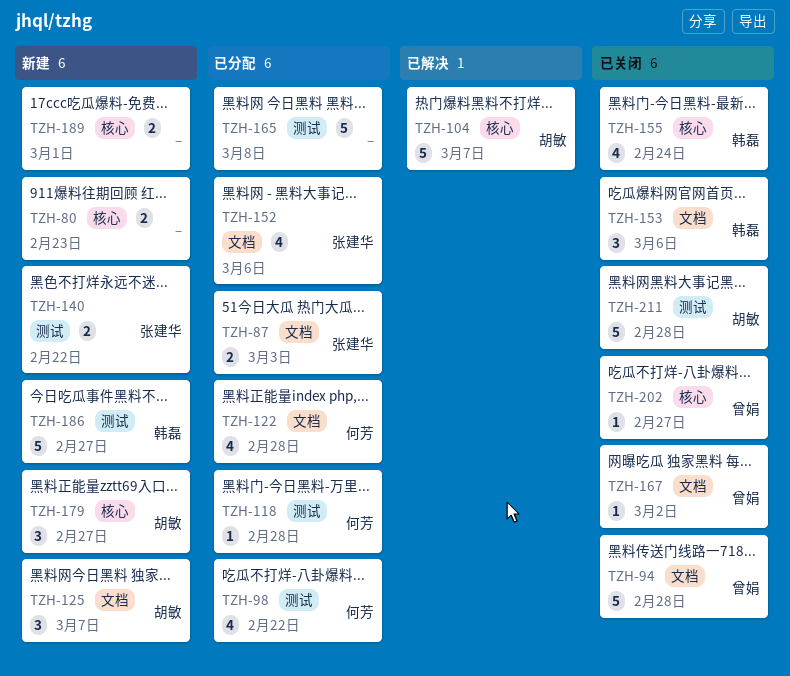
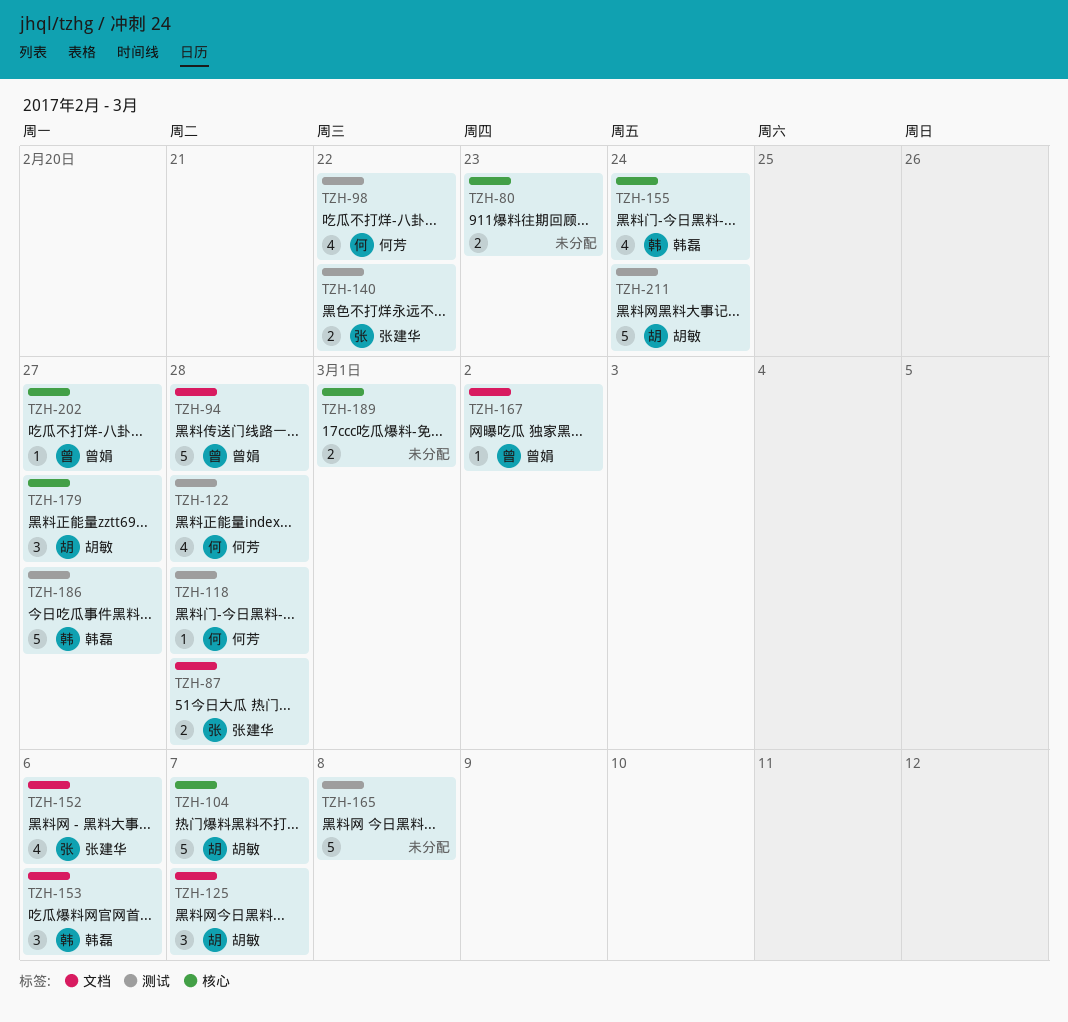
TZH-87, due: Mar 3 -> Feb 28
TZH-122, label: 文档 -> 测试
TZH-211, due: Feb 28 -> Feb 24

